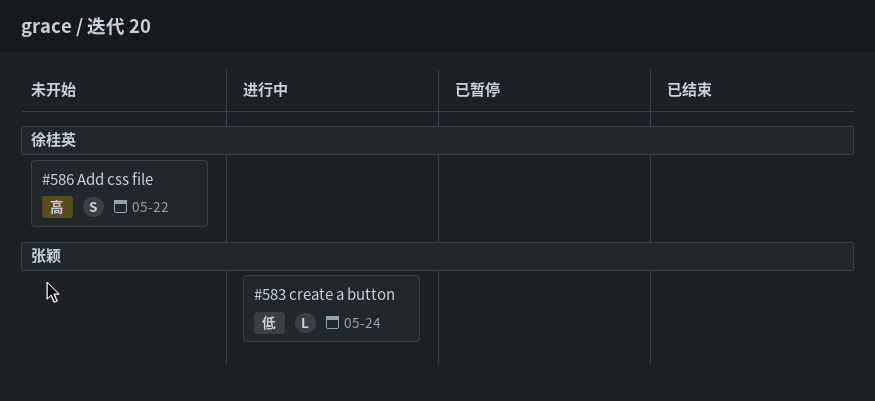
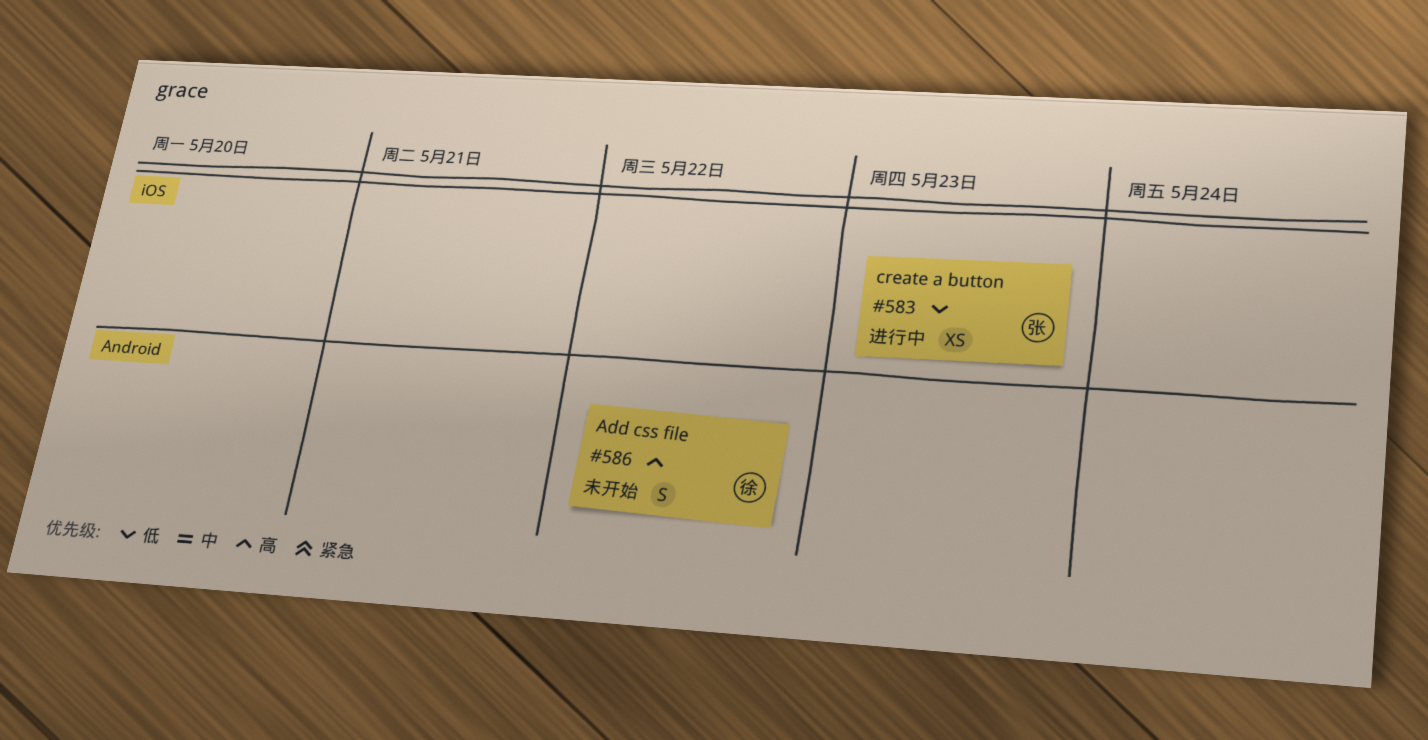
#583, estimate: L -> XS
#583, due: May 24 -> May 23

